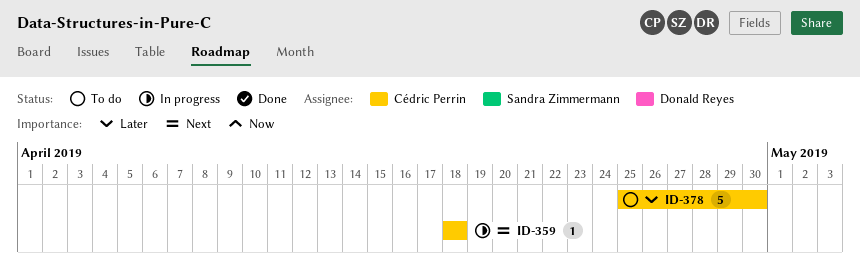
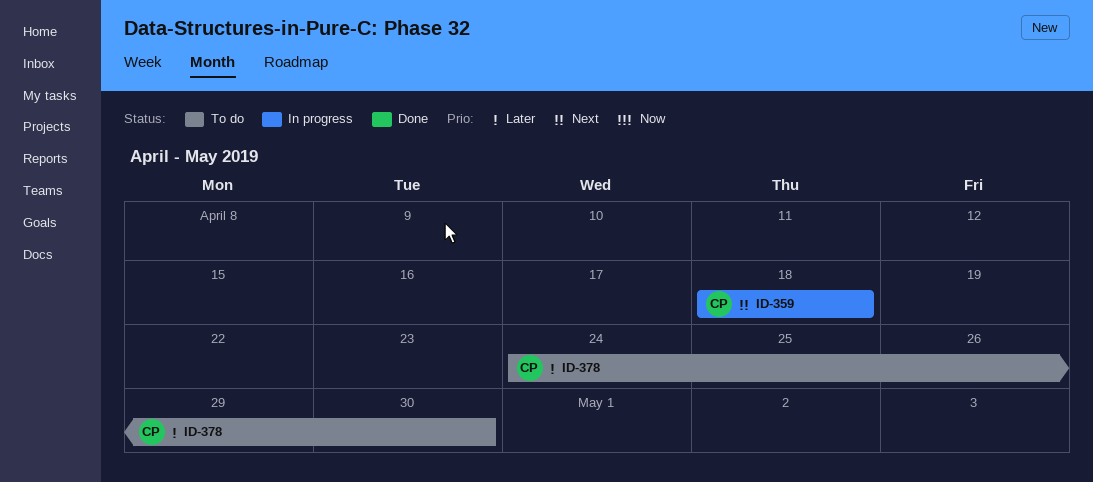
ID-378, start: Apr 25 -> Apr 24

